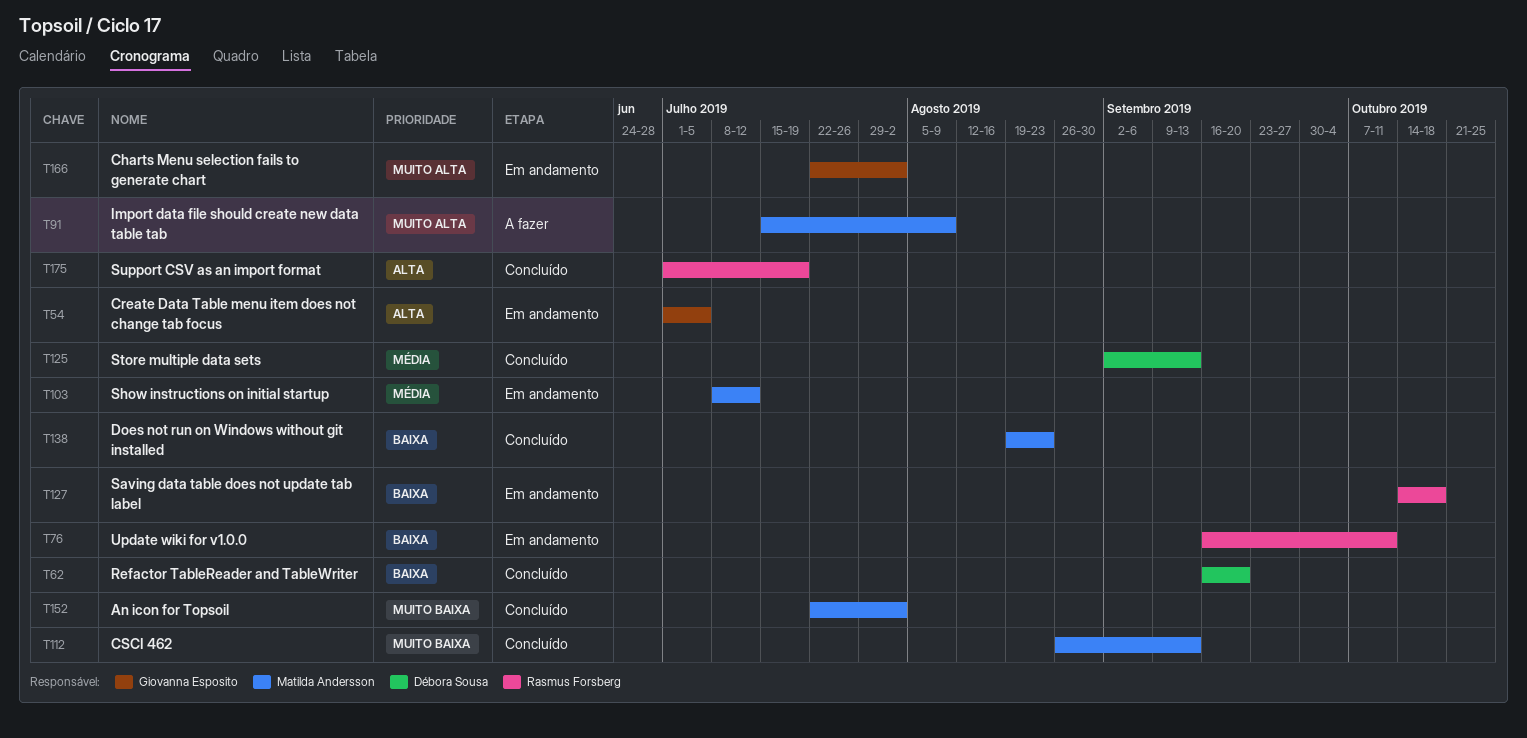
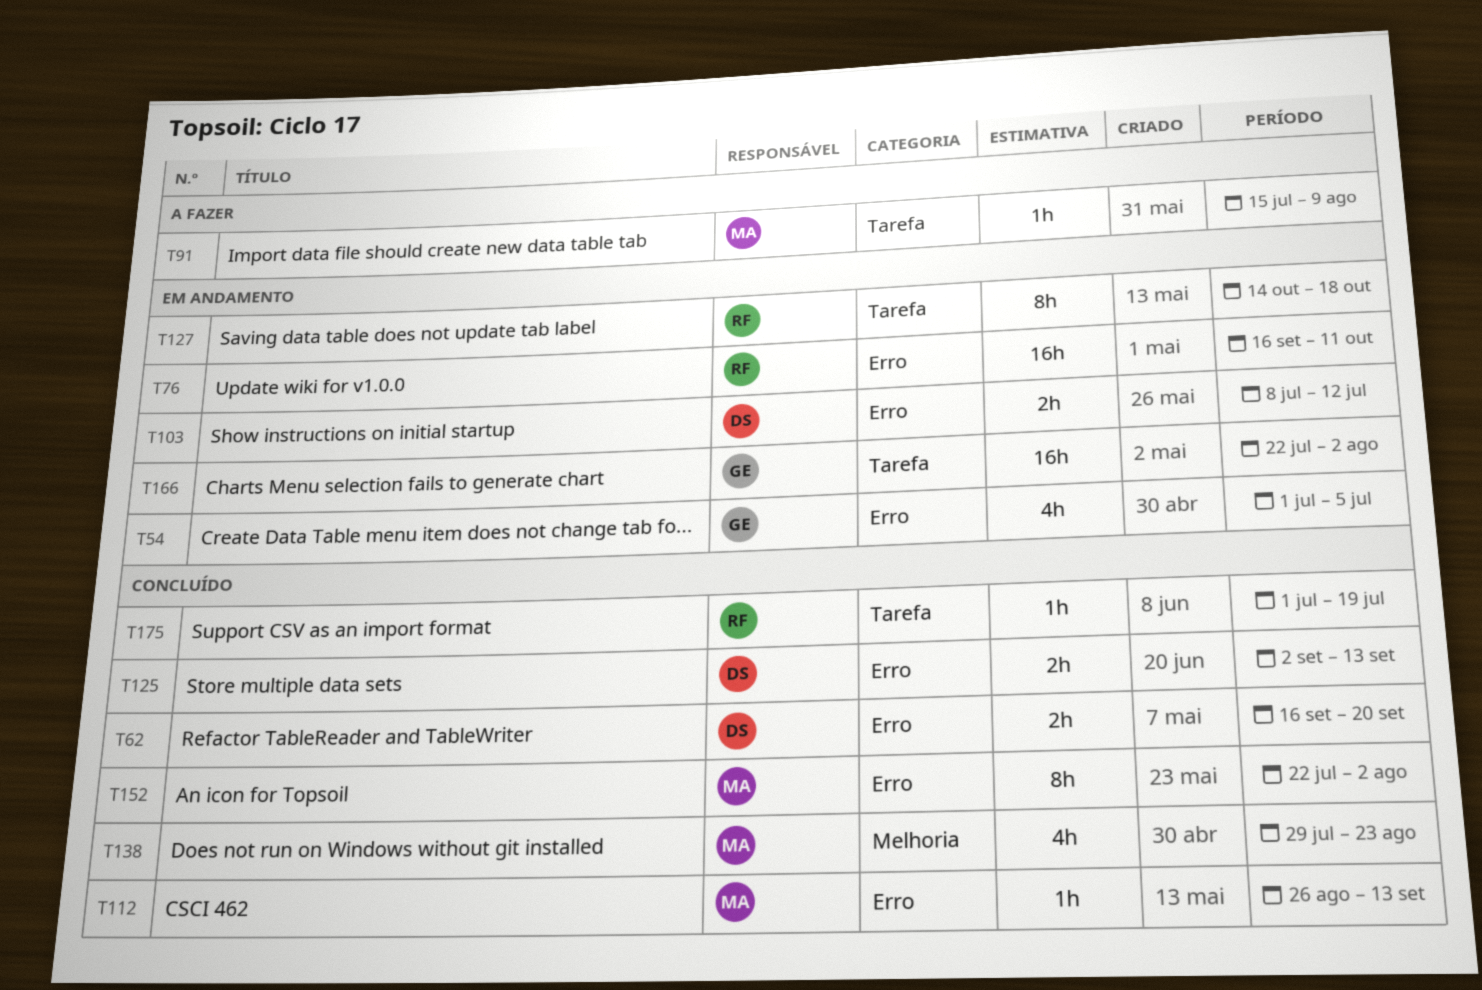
T103, owner: Matilda Andersson -> Débora Sousa
T138, start: Aug 19 -> Jul 29

